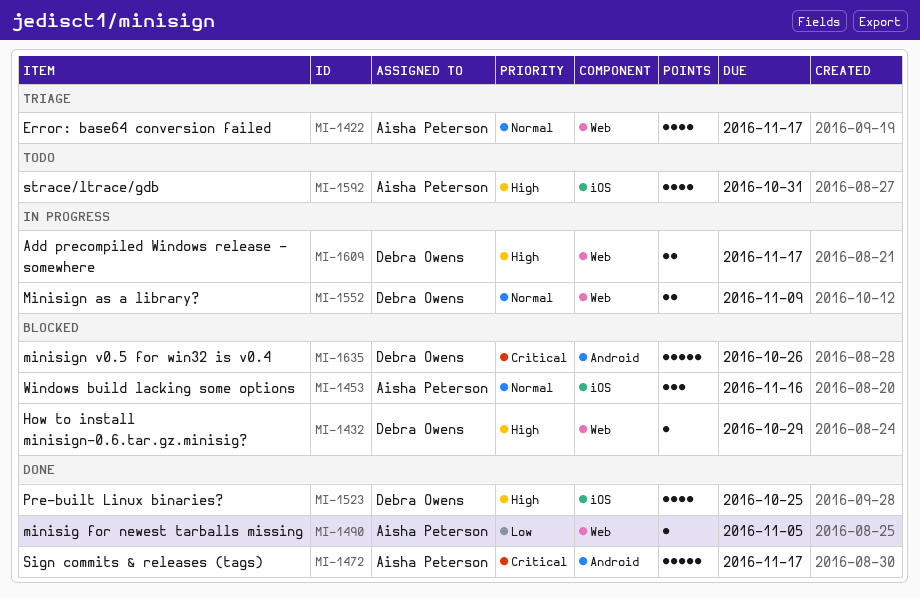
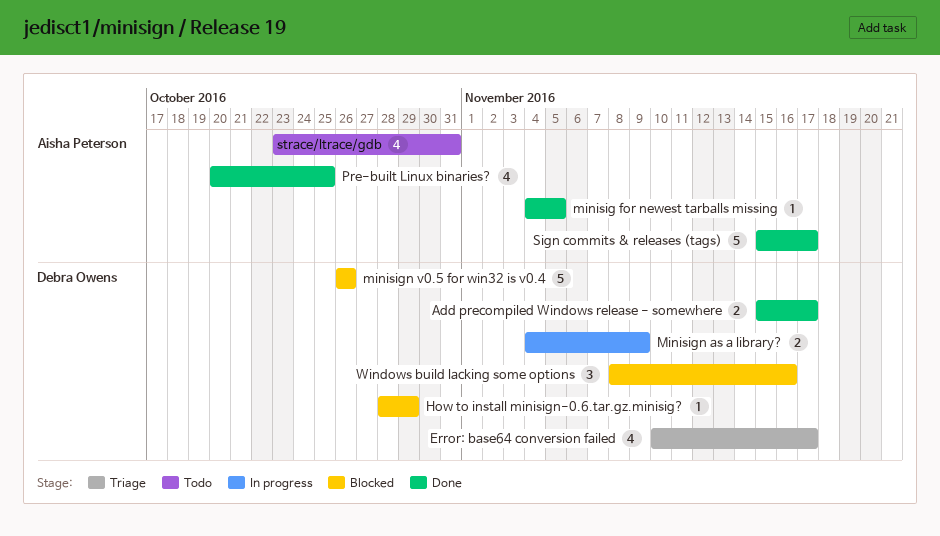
Add precompiled Windows release - somewhere, status: In progress -> Done
Error: base64 conversion failed, owner: Aisha Peterson -> Debra Owens
Pre-built Linux binaries?, owner: Debra Owens -> Aisha Peterson
Windows build lacking some options, owner: Aisha Peterson -> Debra Owens

